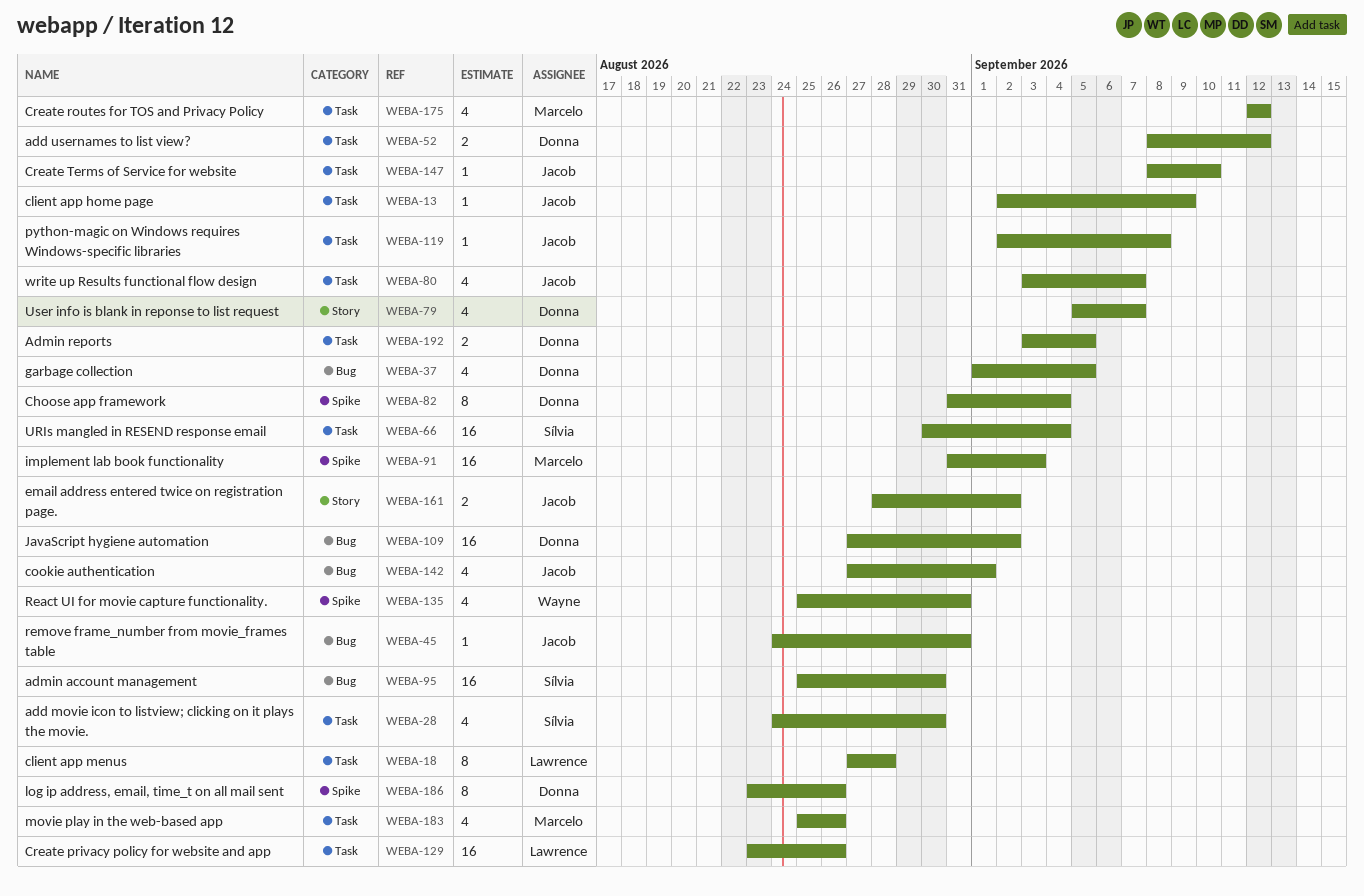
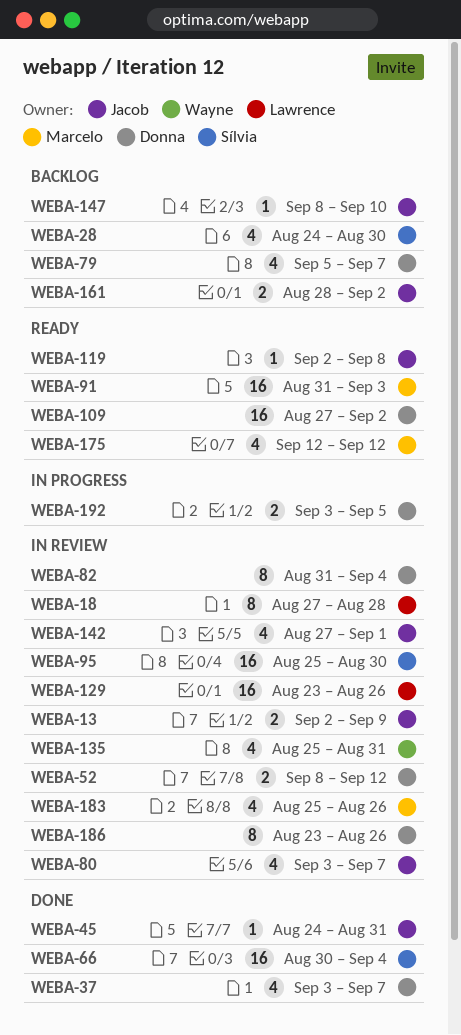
WEBA-13, estimate: 1 -> 2
WEBA-37, start: Sep 1 -> Sep 3
WEBA-37, due: Sep 5 -> Sep 7

